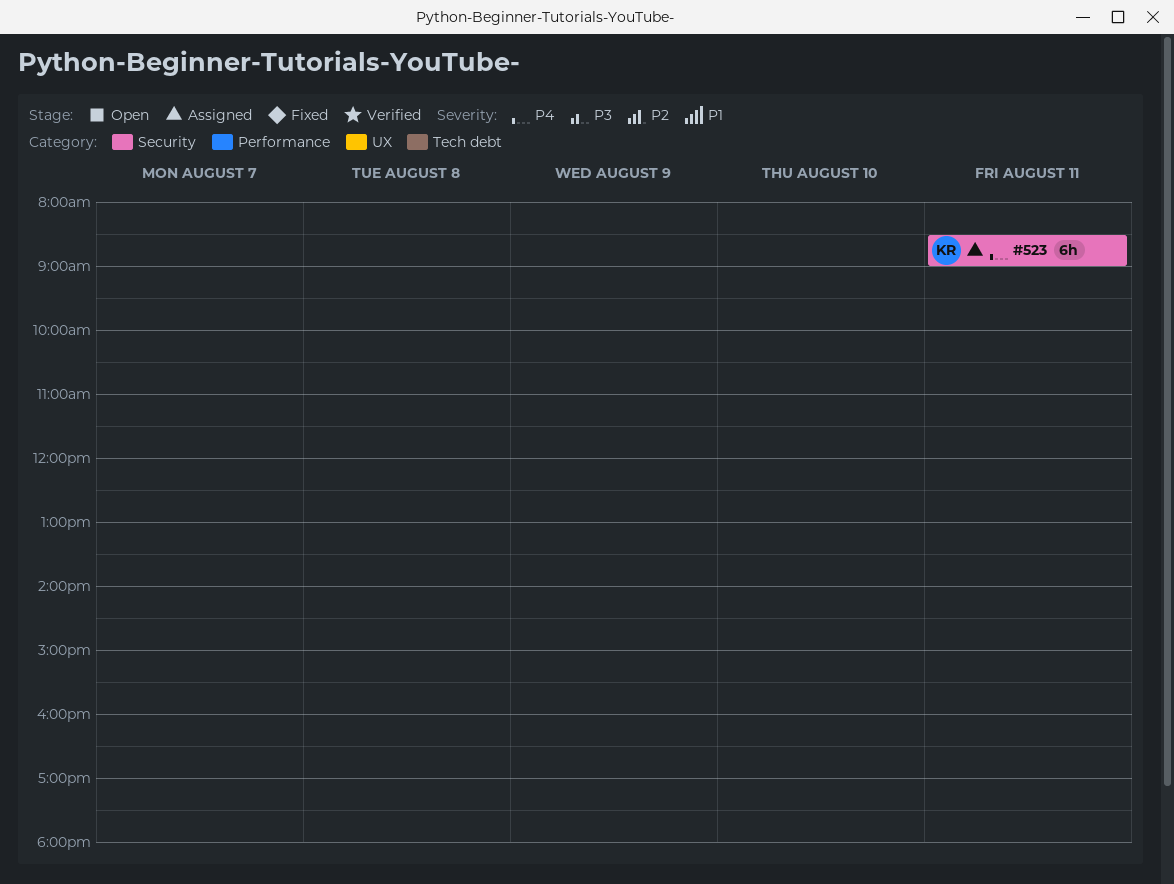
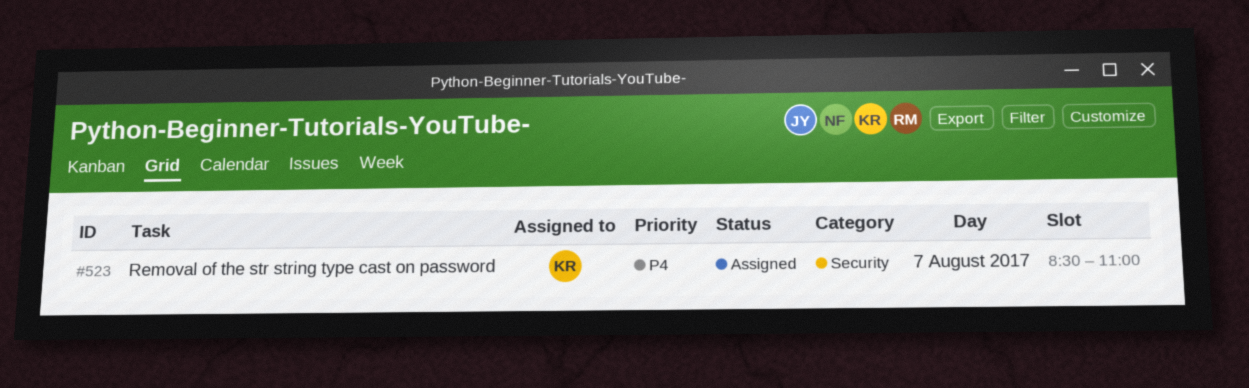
#523, day: Aug 11 -> Aug 7
#523, ends: 09:00 -> 11:00

